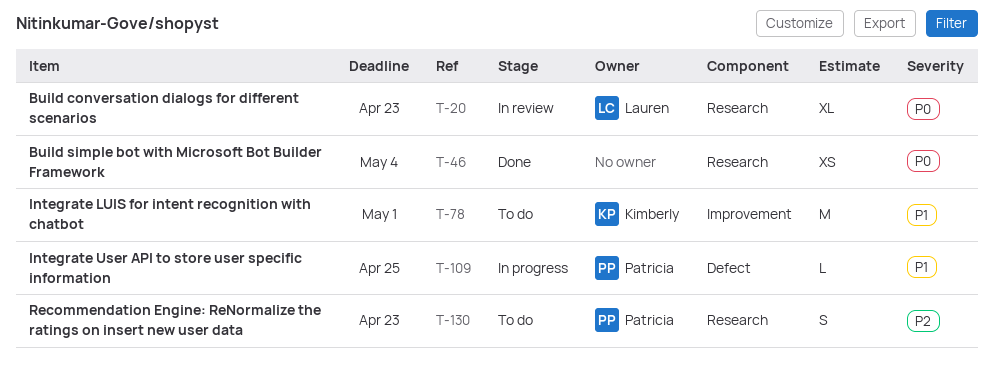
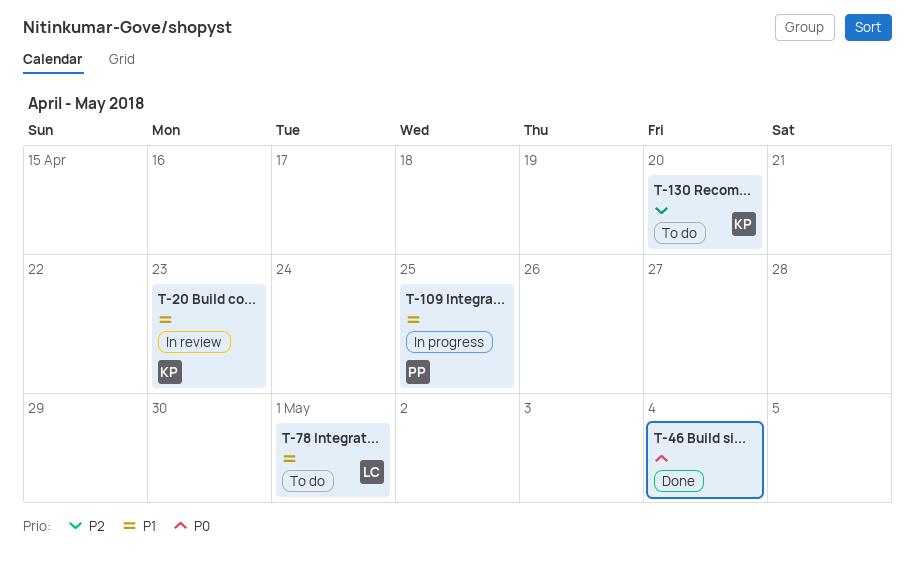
T-20, owner: Lauren -> Kimberly
T-20, priority: P0 -> P1
T-78, owner: Kimberly -> Lauren
T-130, owner: Patricia -> Kimberly
T-130, due: Apr 23 -> Apr 20

